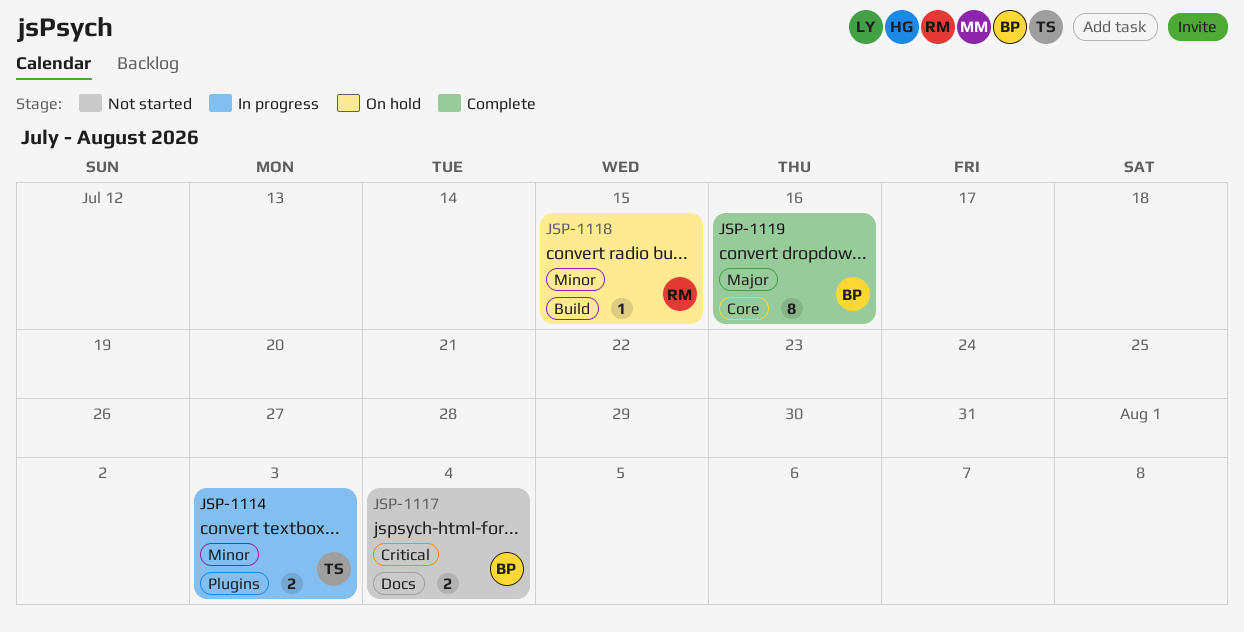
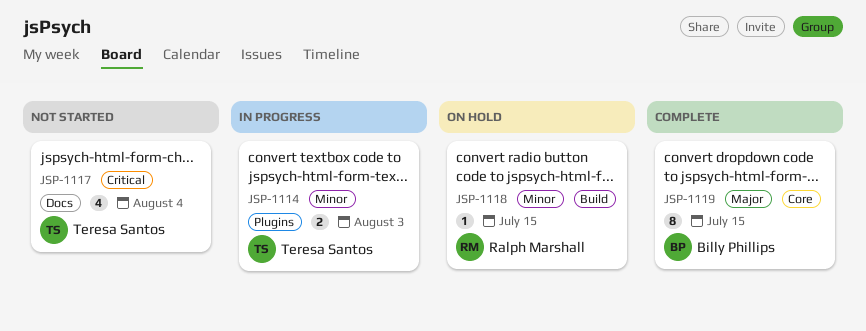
JSP-1117, owner: Billy Phillips -> Teresa Santos
JSP-1117, estimate: 2 -> 4
JSP-1119, due: Jul 16 -> Jul 15

